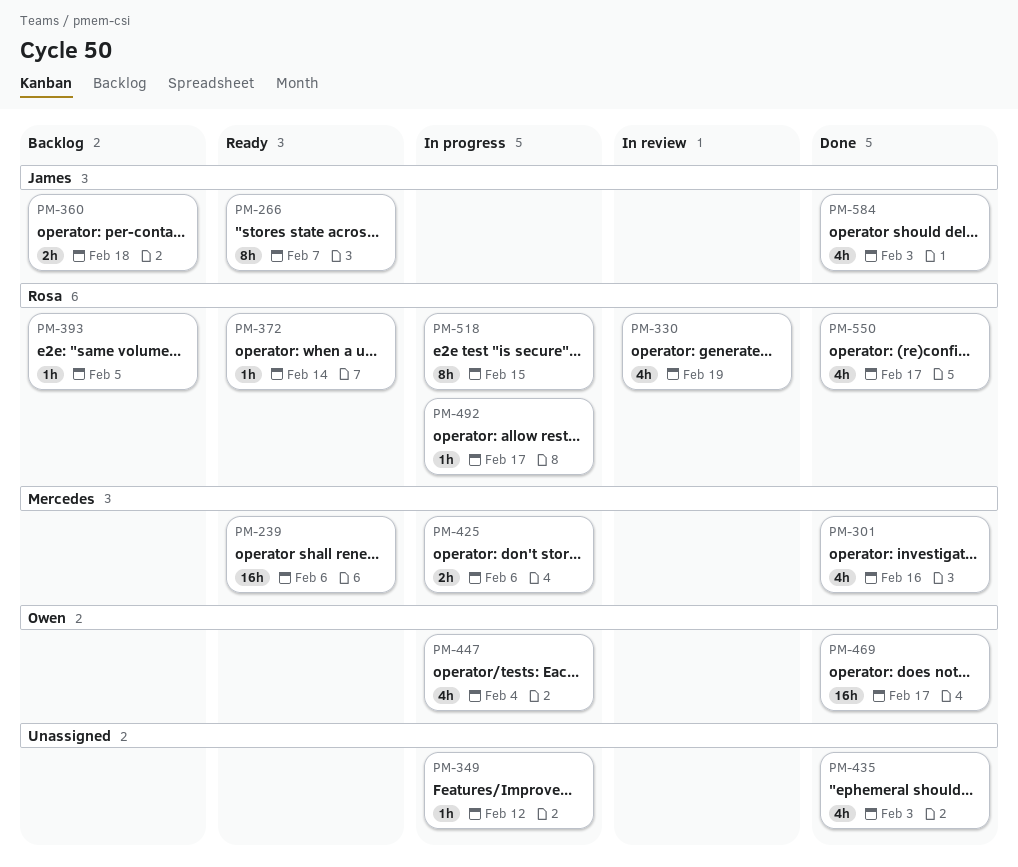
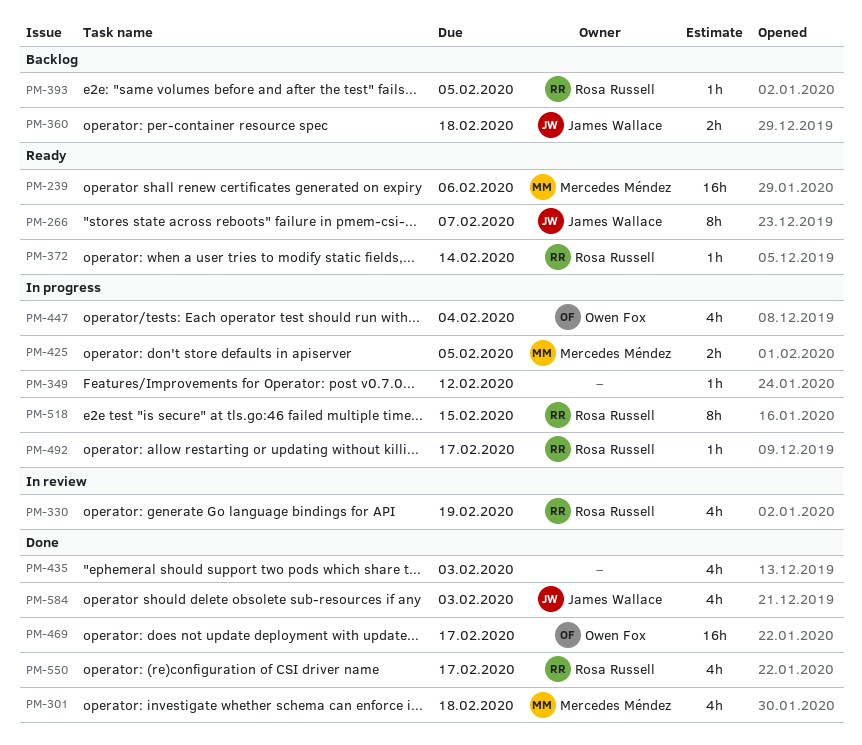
PM-301, due: Feb 16 -> Feb 18
PM-425, due: Feb 6 -> Feb 5

